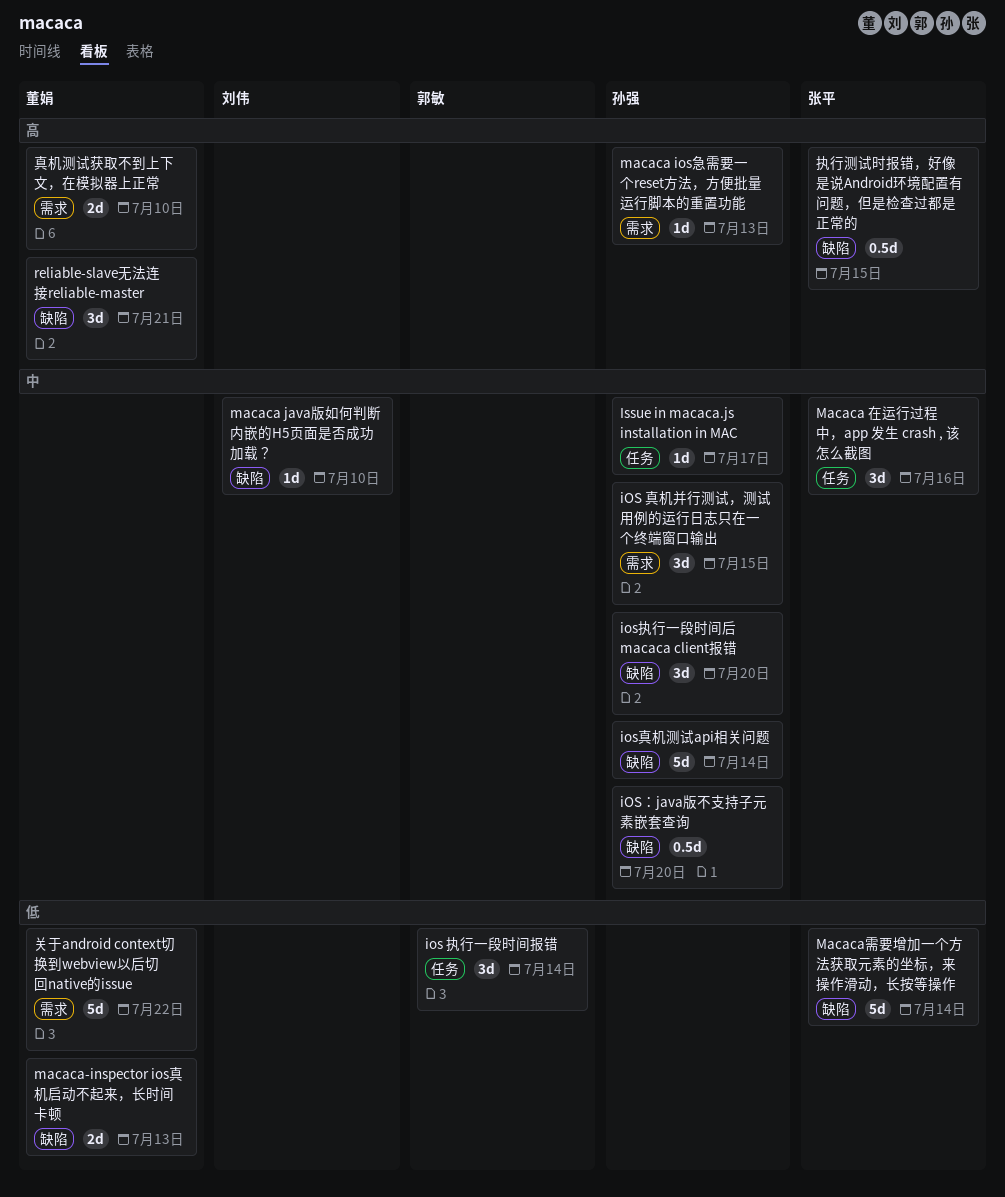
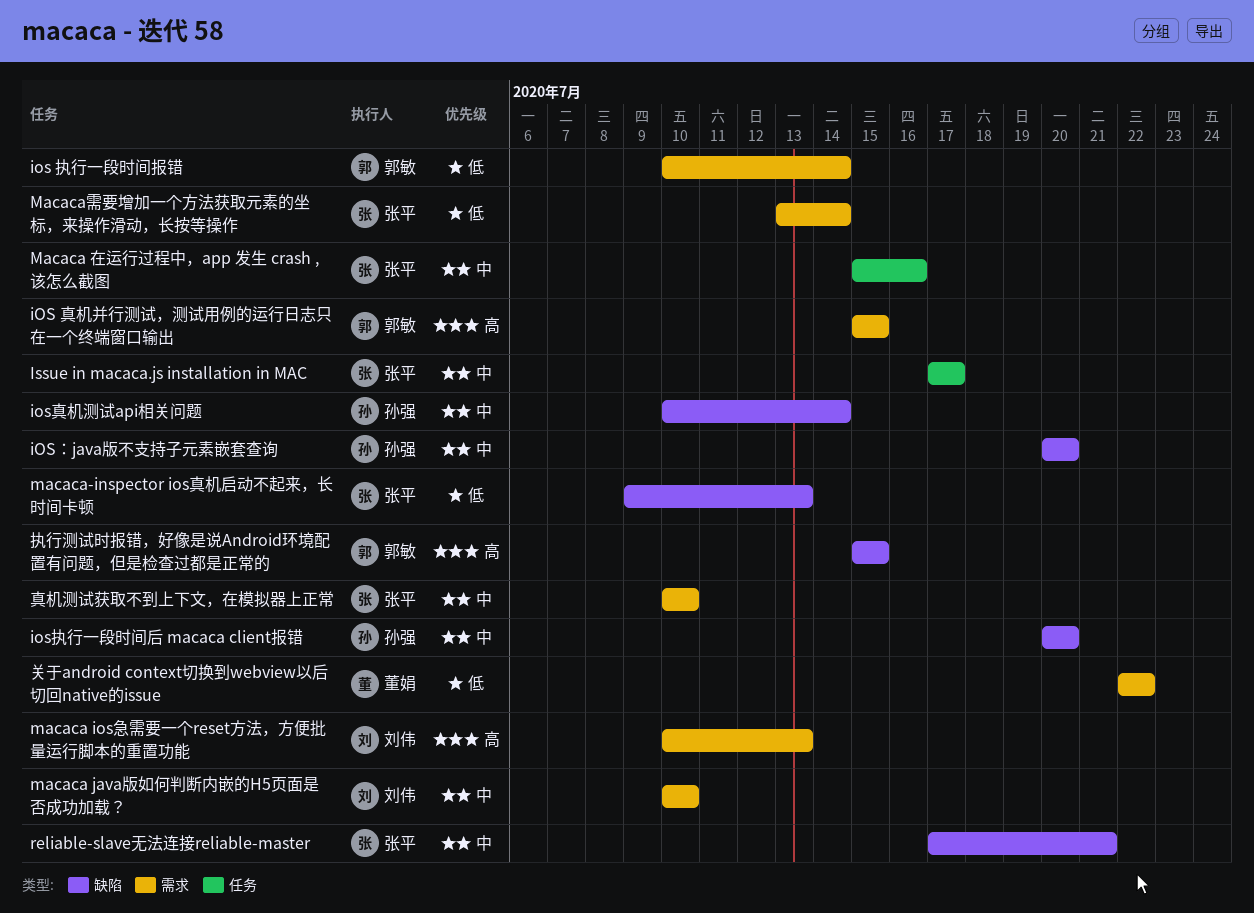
ios 执行一段时间报错, label: 任务 -> 需求
iOS 真机并行测试，测试用例的运行日志只在一个终端窗口输出, owner: 孙强 -> 郭敏
iOS 真机并行测试，测试用例的运行日志只在一个终端窗口输出, priority: 中 -> 高
Issue in macaca.js installation in MAC, owner: 孙强 -> 张平
macaca ios急需要一个reset方法，方便批量运行脚本的重置功能, owner: 孙强 -> 刘伟
macaca java版如何判断内嵌的H5页面是否成功加载？, label: 缺陷 -> 需求
macaca-inspector ios真机启动不起来，长时间卡顿, owner: 董娟 -> 张平
Macaca需要增加一个方法获取元素的坐标，来操作滑动，长按等操作, label: 缺陷 -> 需求
reliable-slave无法连接reliable-master, owner: 董娟 -> 张平
reliable-slave无法连接reliable-master, priority: 高 -> 中
执行测试时报错，好像是说Android环境配置有问题，但是检查过都是正常的, owner: 张平 -> 郭敏
真机测试获取不到上下文，在模拟器上正常, owner: 董娟 -> 张平
真机测试获取不到上下文，在模拟器上正常, priority: 高 -> 中

